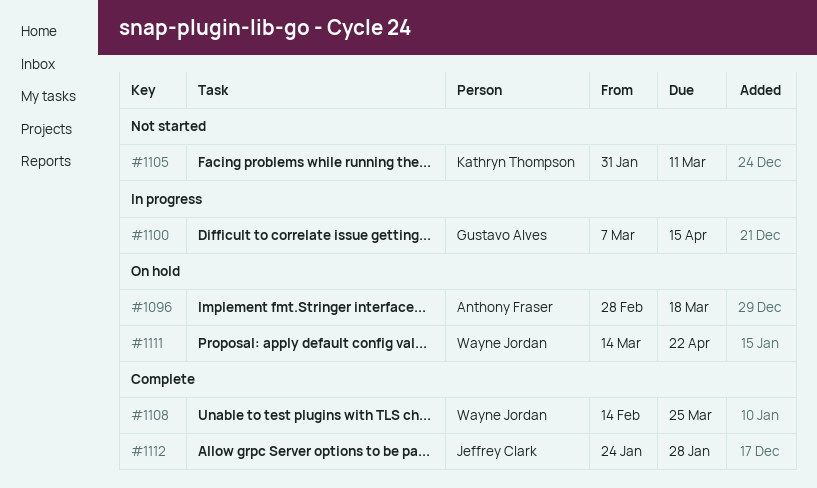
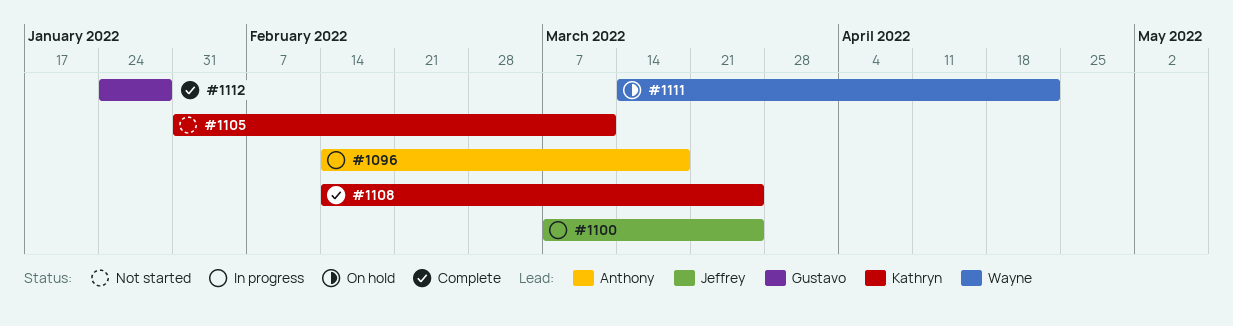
#1096, status: On hold -> In progress
#1096, start: Feb 28 -> Feb 14
#1100, owner: Gustavo Alves -> Jeffrey Clark
#1100, due: Apr 15 -> Mar 25
#1108, owner: Wayne Jordan -> Kathryn Thompson
#1112, owner: Jeffrey Clark -> Gustavo Alves

